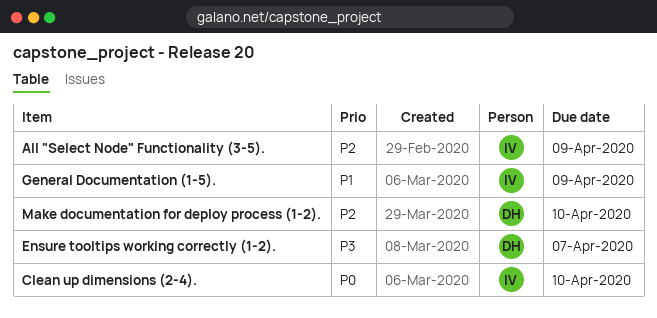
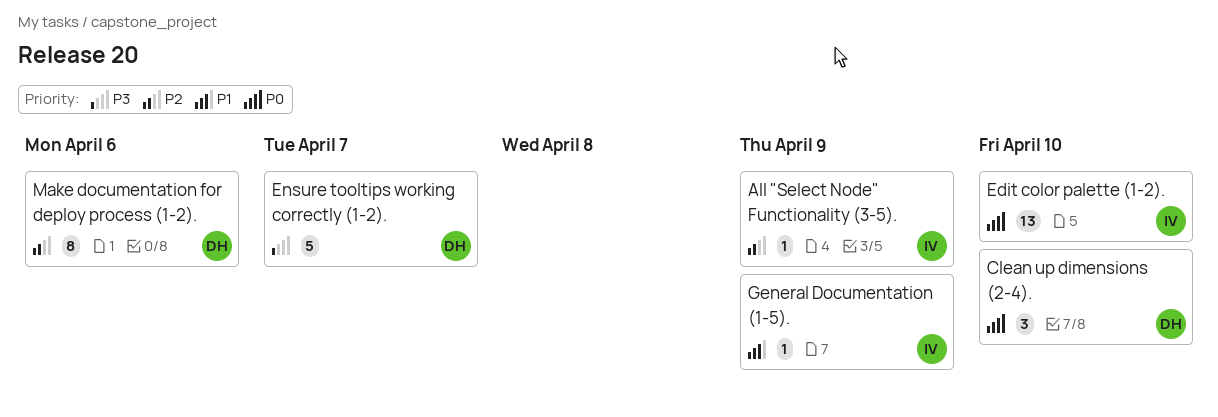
Clean up dimensions (2-4)., owner: IV -> DH
Edit color palette (1-2).: none -> present
Make documentation for deploy process (1-2)., due: Apr 10 -> Apr 6

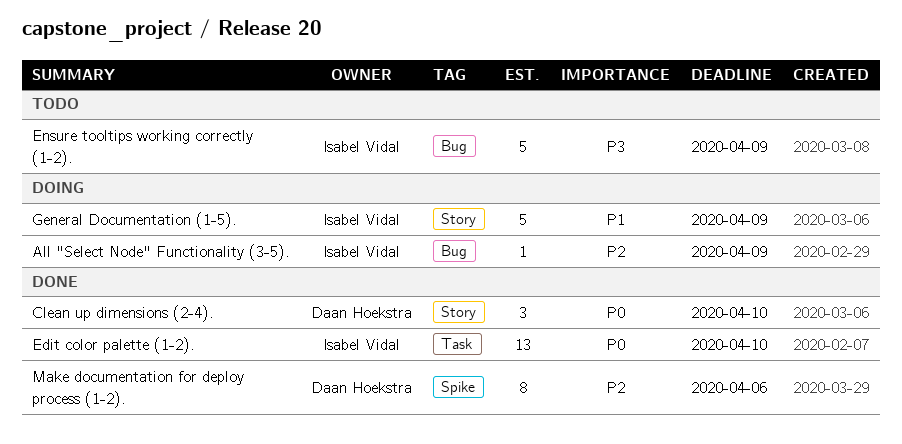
Ensure tooltips working correctly (1-2)., owner: Daan Hoekstra -> Isabel Vidal
Ensure tooltips working correctly (1-2)., due: Apr 7 -> Apr 9
General Documentation (1-5)., estimate: 1 -> 5

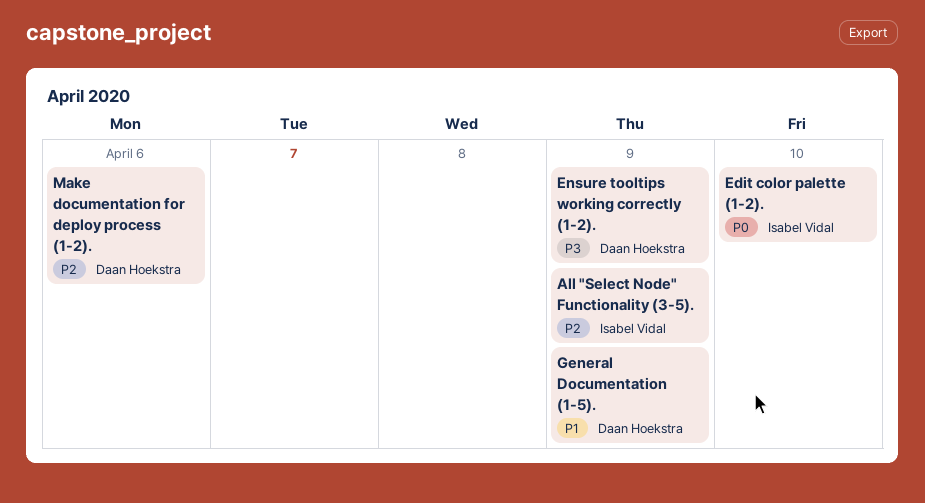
Clean up dimensions (2-4).: present -> none
Ensure tooltips working correctly (1-2)., owner: Isabel Vidal -> Daan Hoekstra
General Documentation (1-5)., owner: Isabel Vidal -> Daan Hoekstra

